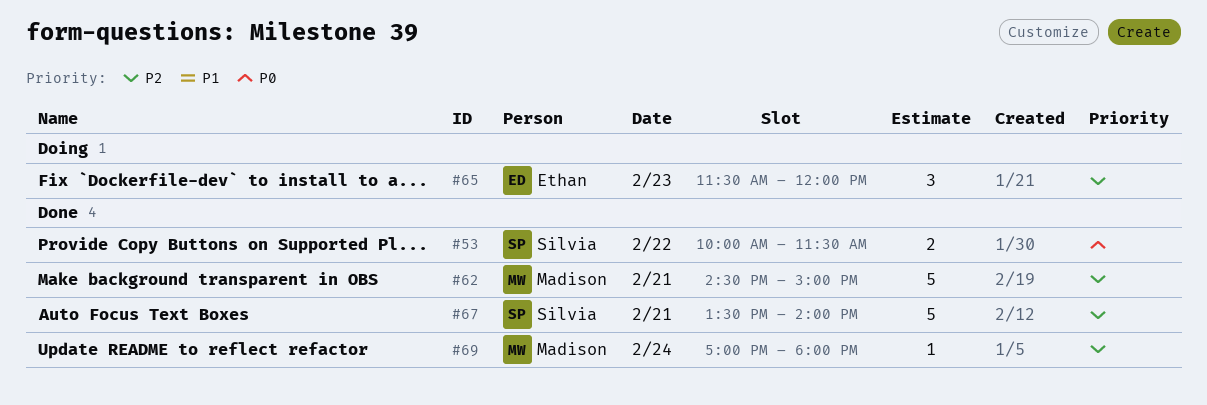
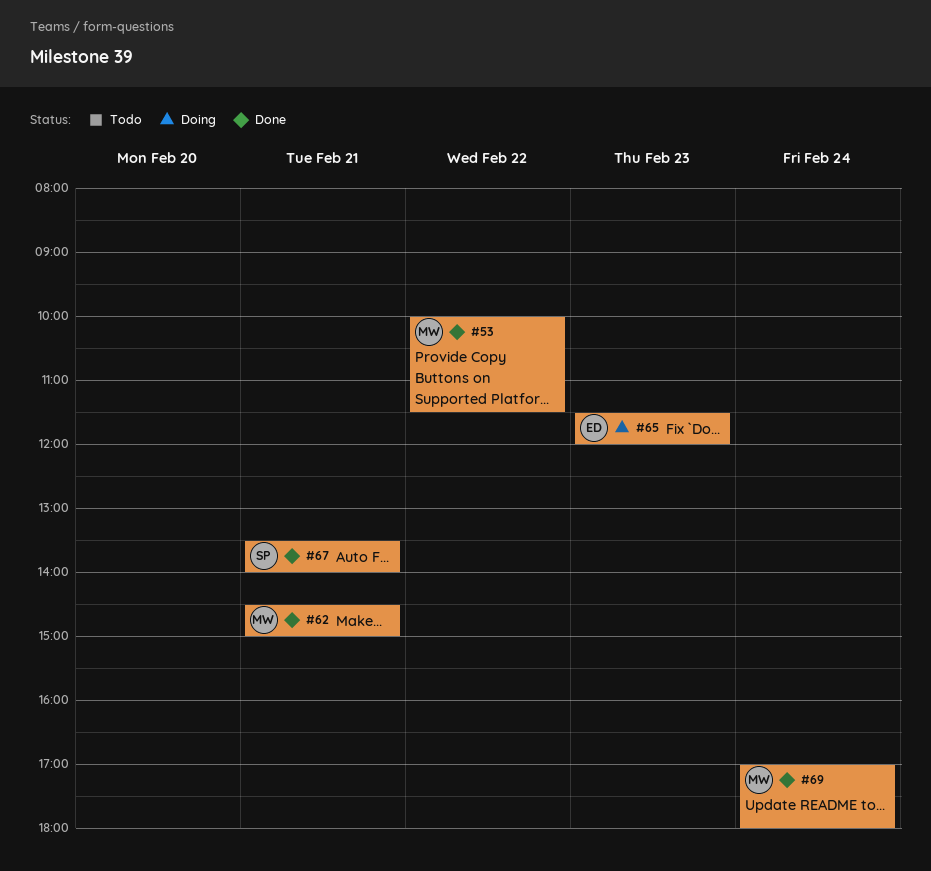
#53, owner: Silvia -> Madison

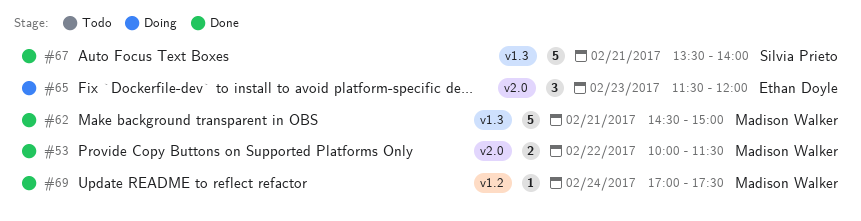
#69, ends: 18:00 -> 17:30

